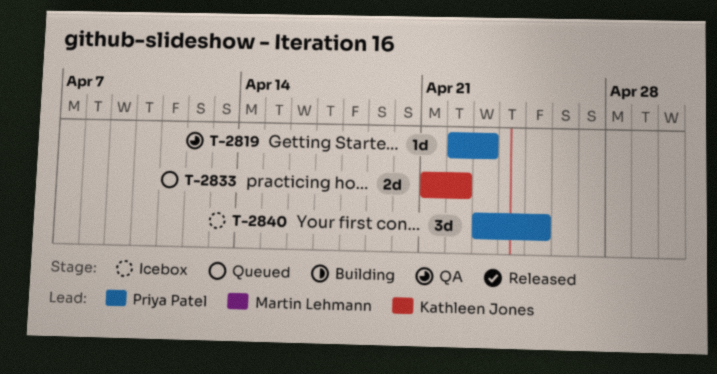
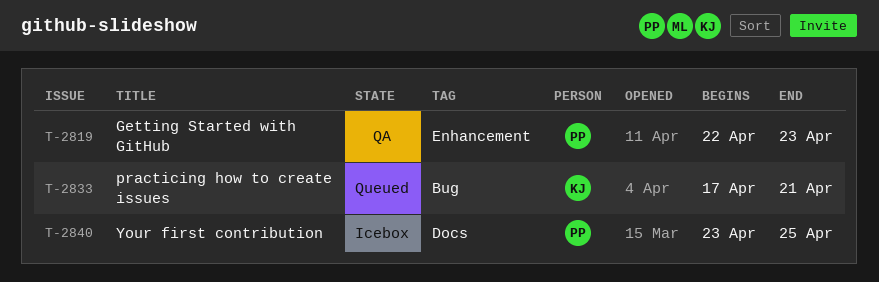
T-2833, start: Apr 21 -> Apr 17
T-2833, due: Apr 22 -> Apr 21

